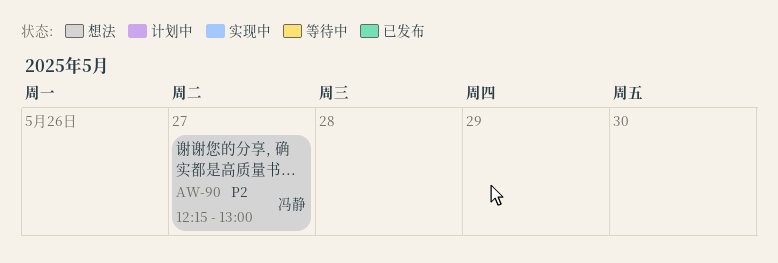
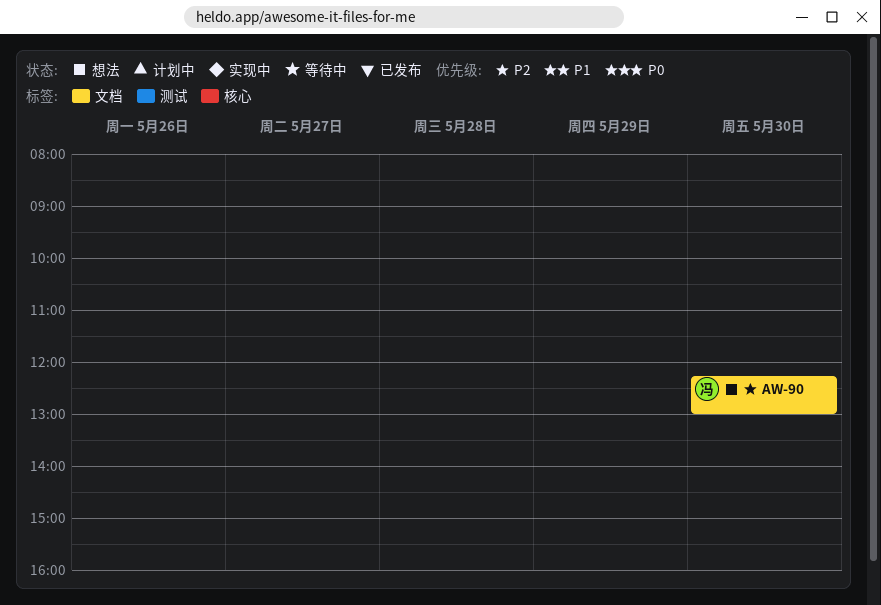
AW-90, day: May 27 -> May 30

